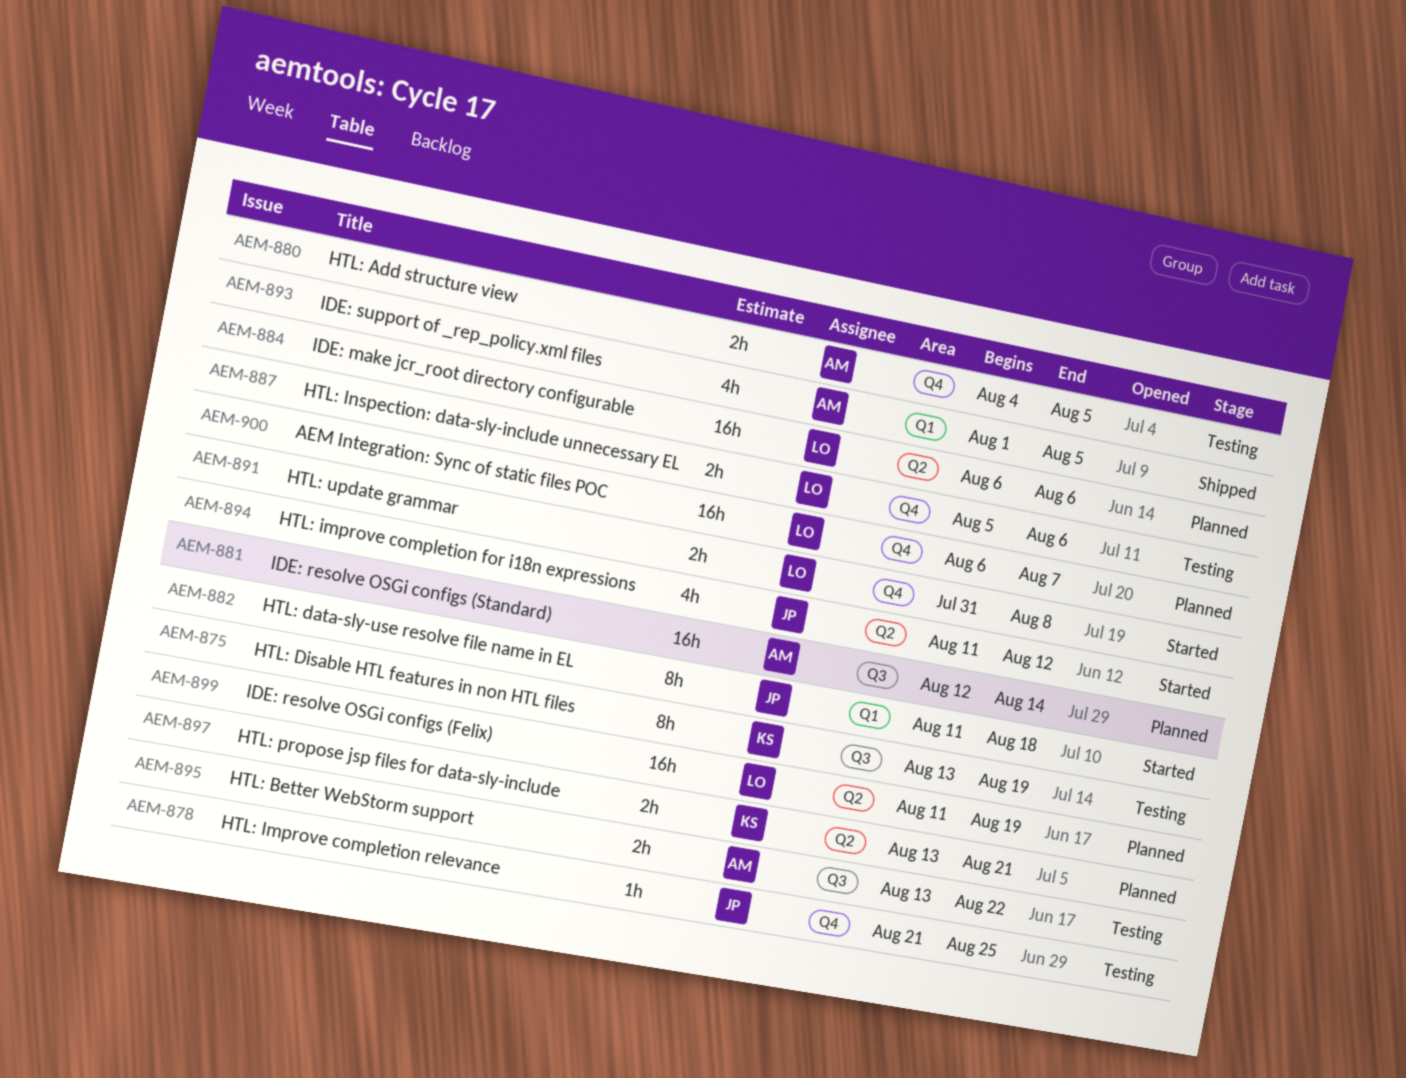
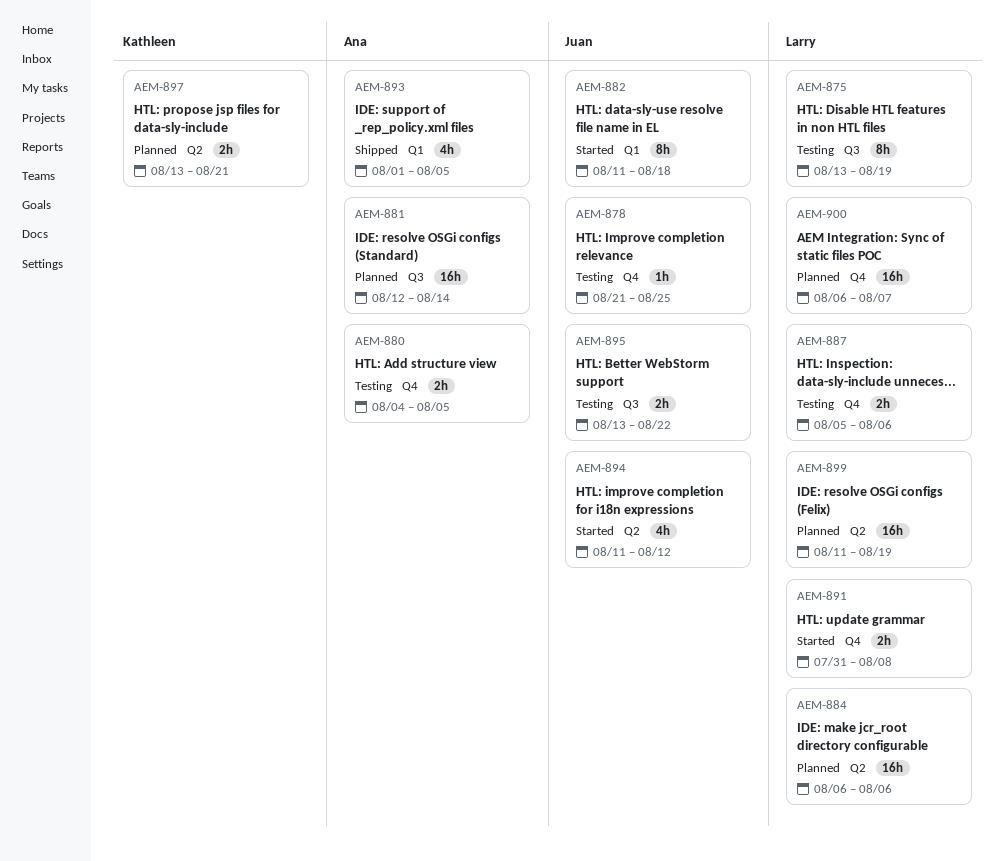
AEM-875, owner: Kathleen -> Larry
AEM-895, owner: Ana -> Juan

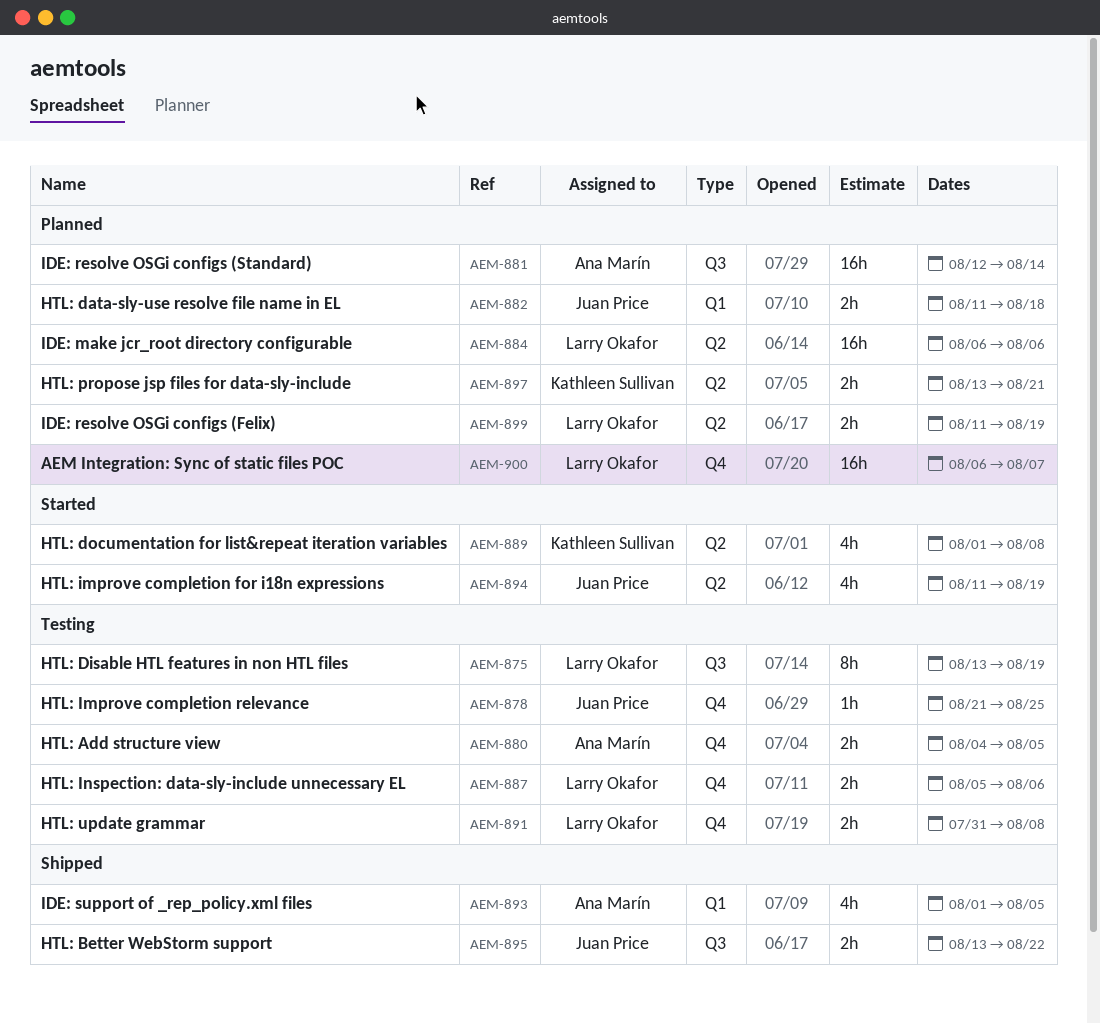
AEM-882, status: Started -> Planned
AEM-882, estimate: 8h -> 2h
AEM-889: none -> present
AEM-891, status: Started -> Testing
AEM-894, due: Aug 12 -> Aug 19
AEM-895, status: Testing -> Shipped
AEM-899, estimate: 16h -> 2h

